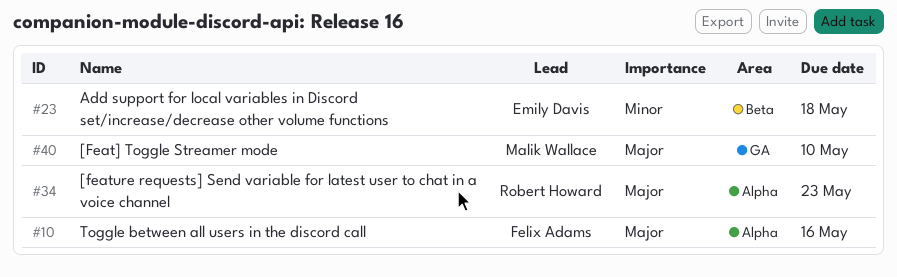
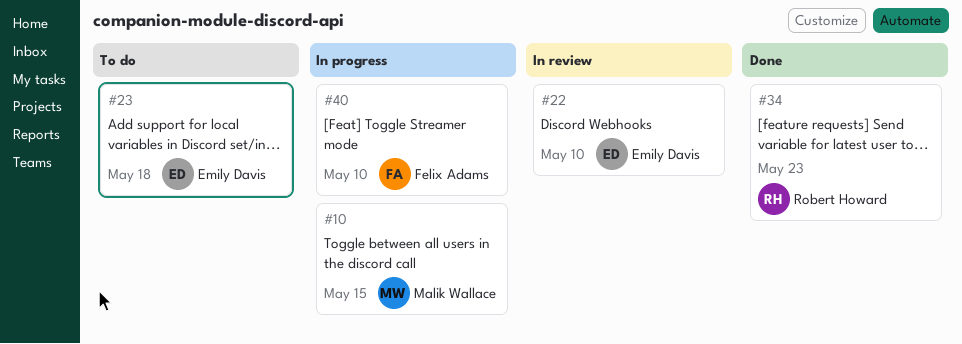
#10, owner: Felix Adams -> Malik Wallace
#10, due: May 16 -> May 15
#22: none -> present
#40, owner: Malik Wallace -> Felix Adams

